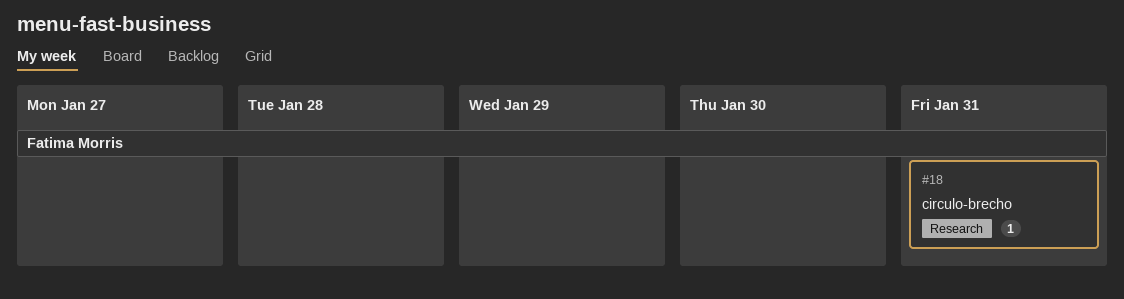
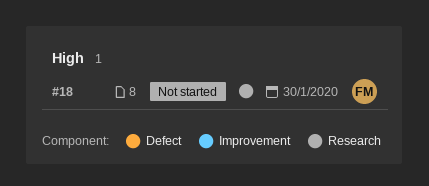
#18, due: Jan 31 -> Jan 30

